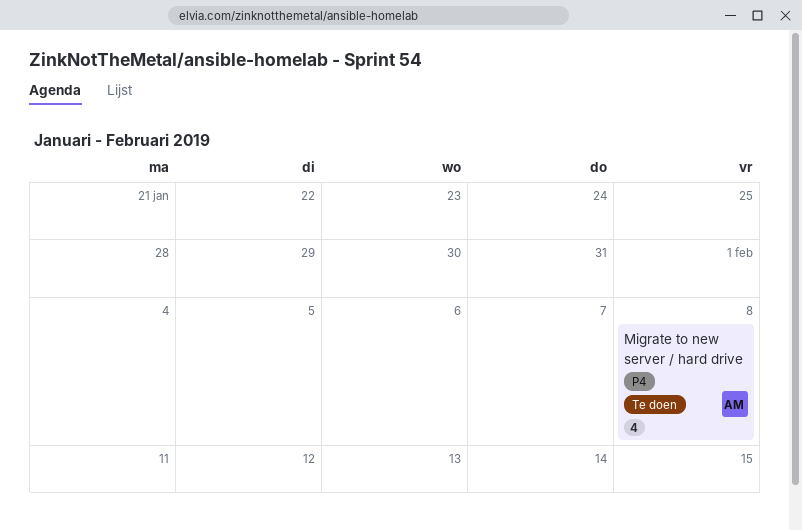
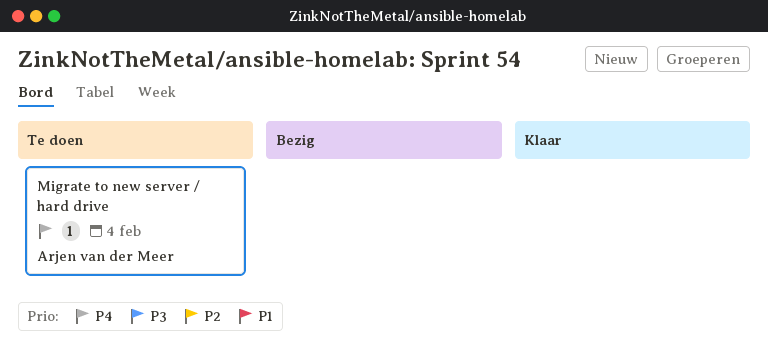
Migrate to new server / hard drive, estimate: 4 -> 1
Migrate to new server / hard drive, due: Feb 8 -> Feb 4

